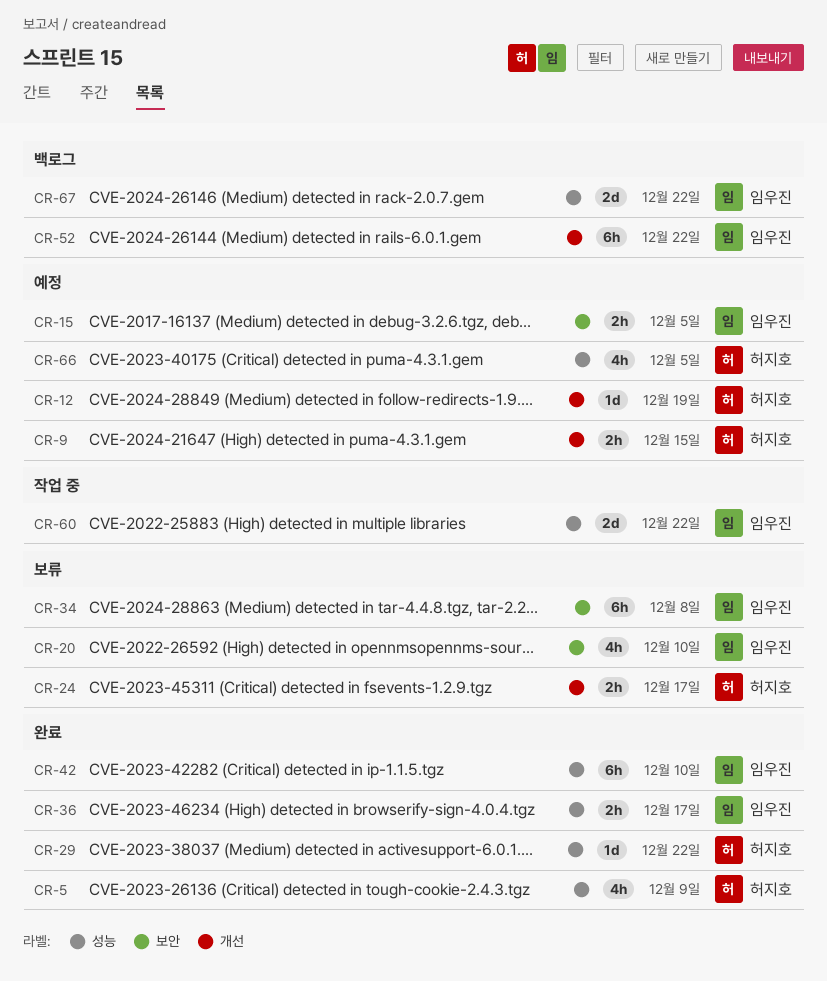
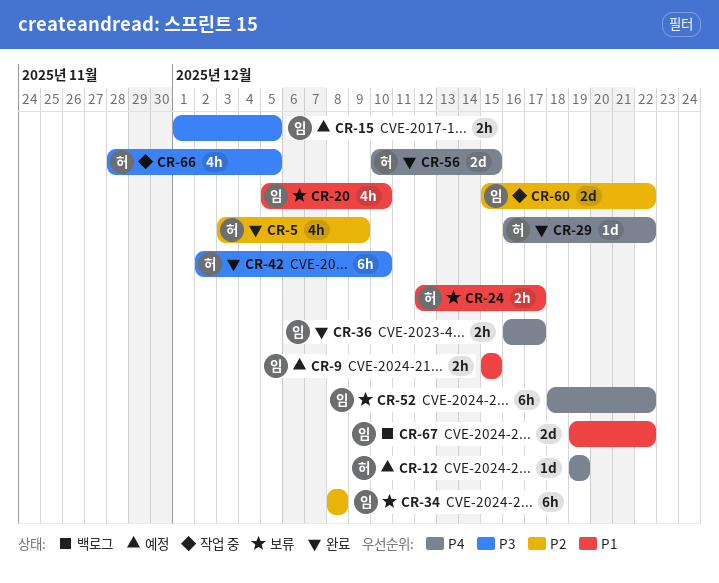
CR-9, owner: 허지호 -> 임우진
CR-42, owner: 임우진 -> 허지호
CR-52, status: 백로그 -> 보류
CR-56: none -> present
CR-66, status: 예정 -> 작업 중

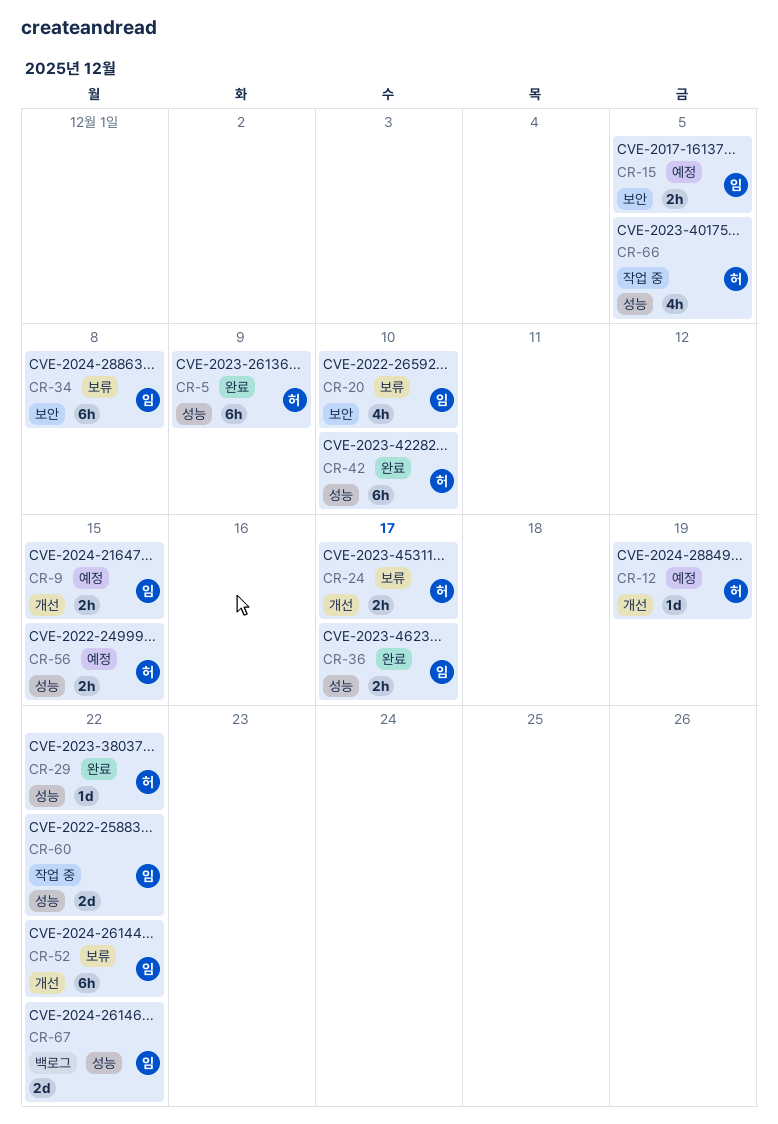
CR-5, estimate: 4h -> 6h
CR-56, status: 완료 -> 예정
CR-56, estimate: 2d -> 2h

